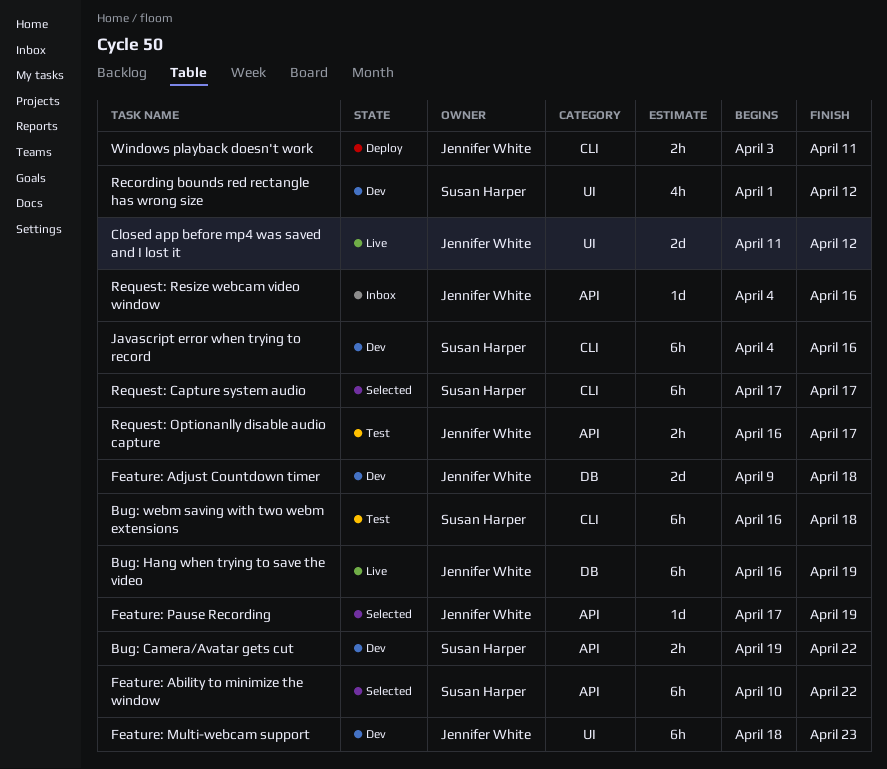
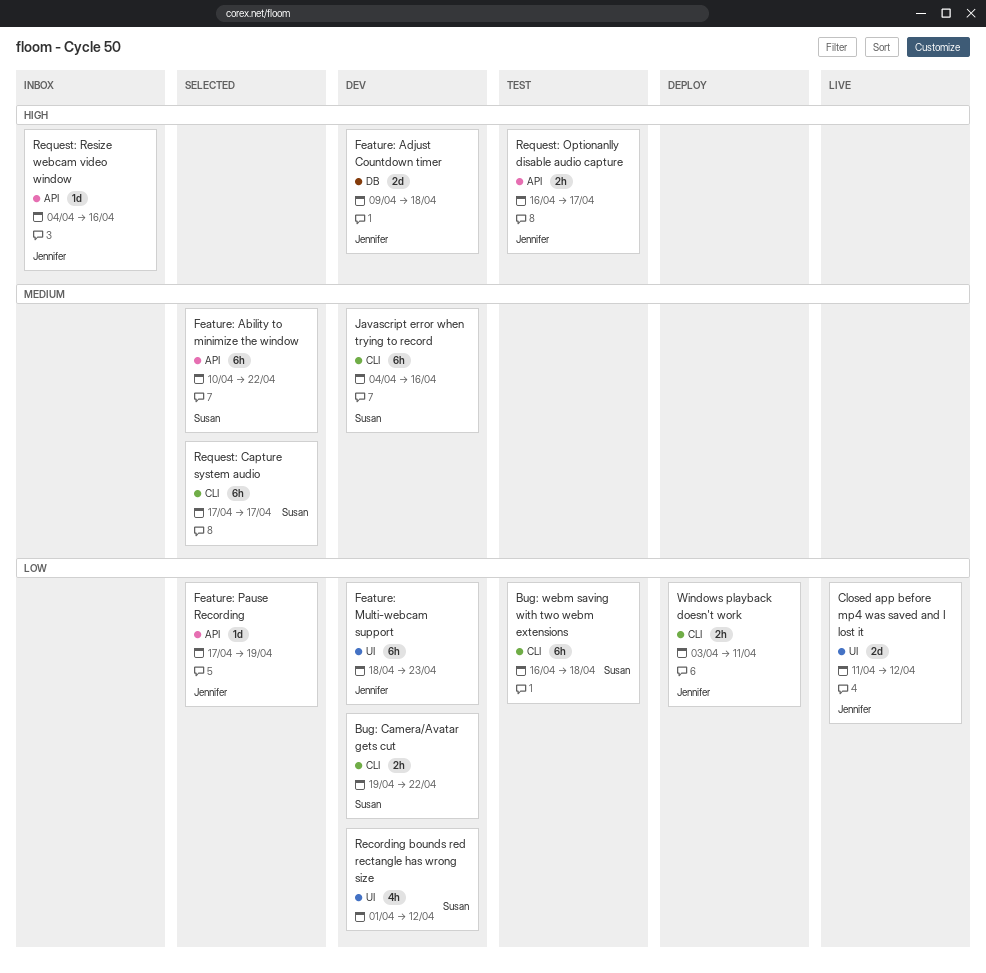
Bug: Camera/Avatar gets cut, label: API -> CLI
Bug: Hang when trying to save the video: present -> none

